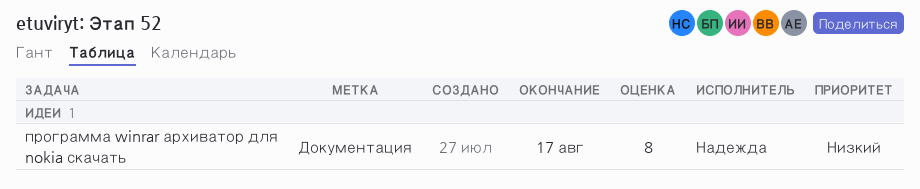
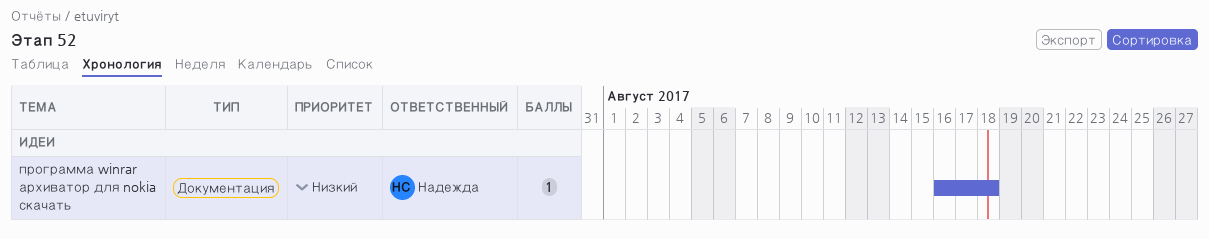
программа winrar архиватор для nokia скачать, estimate: 8 -> 1
программа winrar архиватор для nokia скачать, due: Aug 17 -> Aug 18

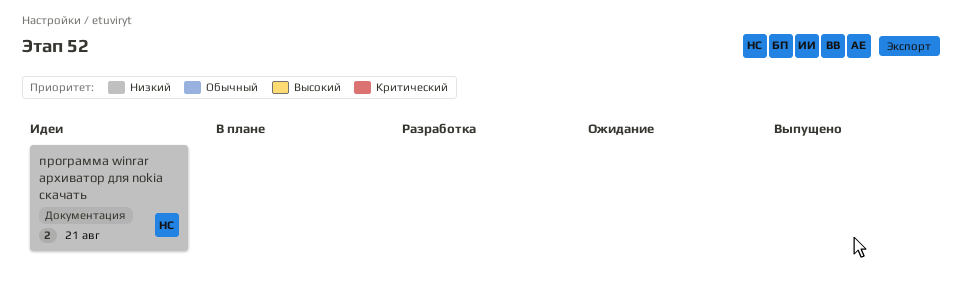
программа winrar архиватор для nokia скачать, estimate: 1 -> 2
программа winrar архиватор для nokia скачать, due: Aug 18 -> Aug 21

